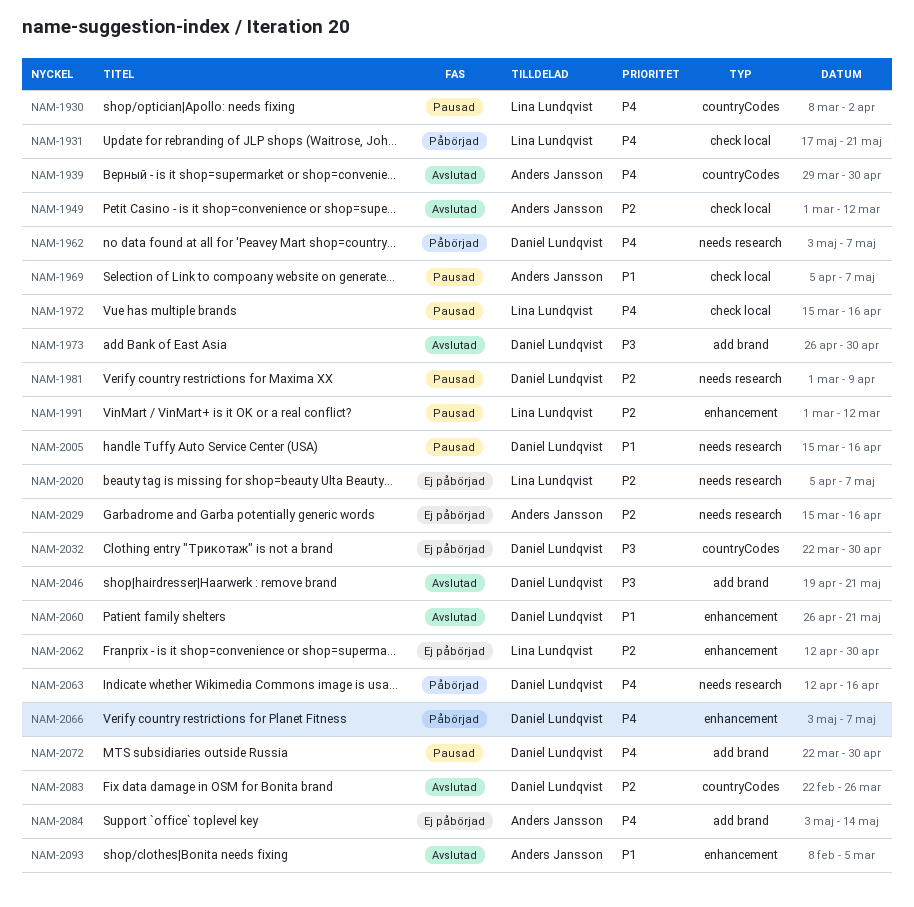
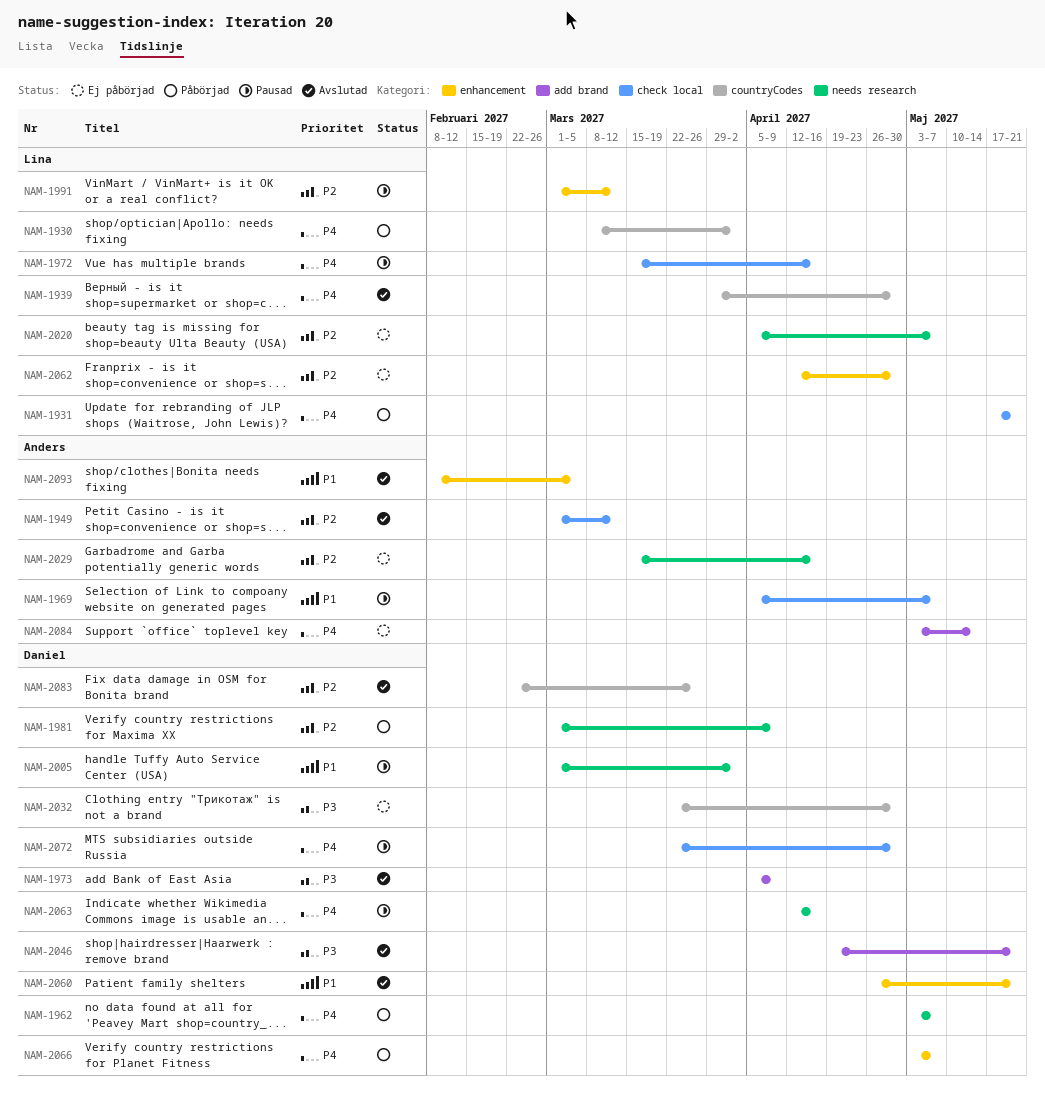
NAM-1930, status: Pausad -> Påbörjad
NAM-1939, owner: Anders Jansson -> Lina Lundqvist
NAM-1973, start: Apr 26 -> Apr 5
NAM-1973, due: Apr 30 -> Apr 9
NAM-1981, status: Pausad -> Påbörjad
NAM-2005, start: Mar 15 -> Mar 1
NAM-2005, due: Apr 16 -> Apr 2
NAM-2063, status: Påbörjad -> Pausad
NAM-2072, label: add brand -> check local

